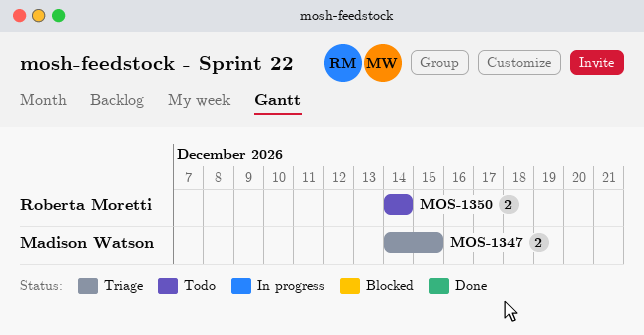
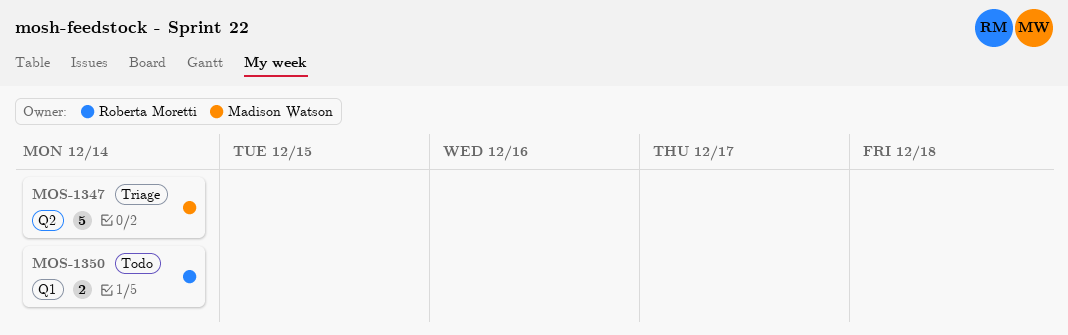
MOS-1347, estimate: 2 -> 5
MOS-1347, due: Dec 15 -> Dec 14

